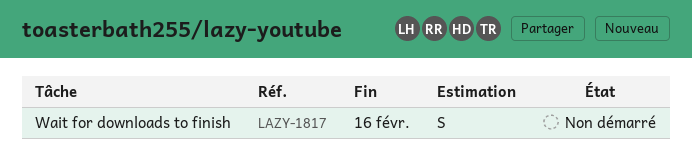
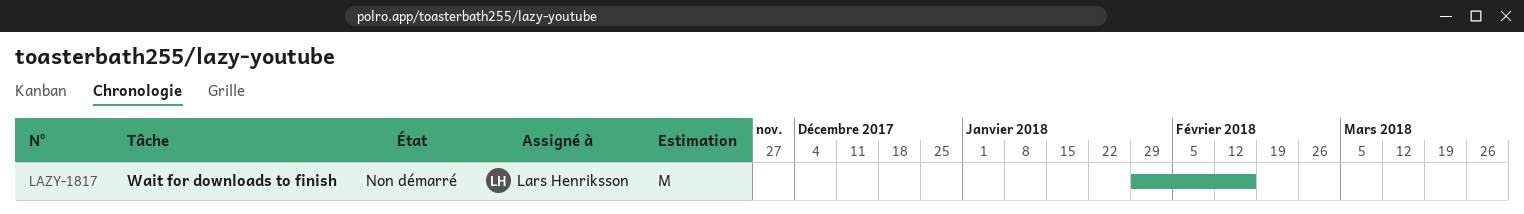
LAZY-1817, estimate: S -> M

